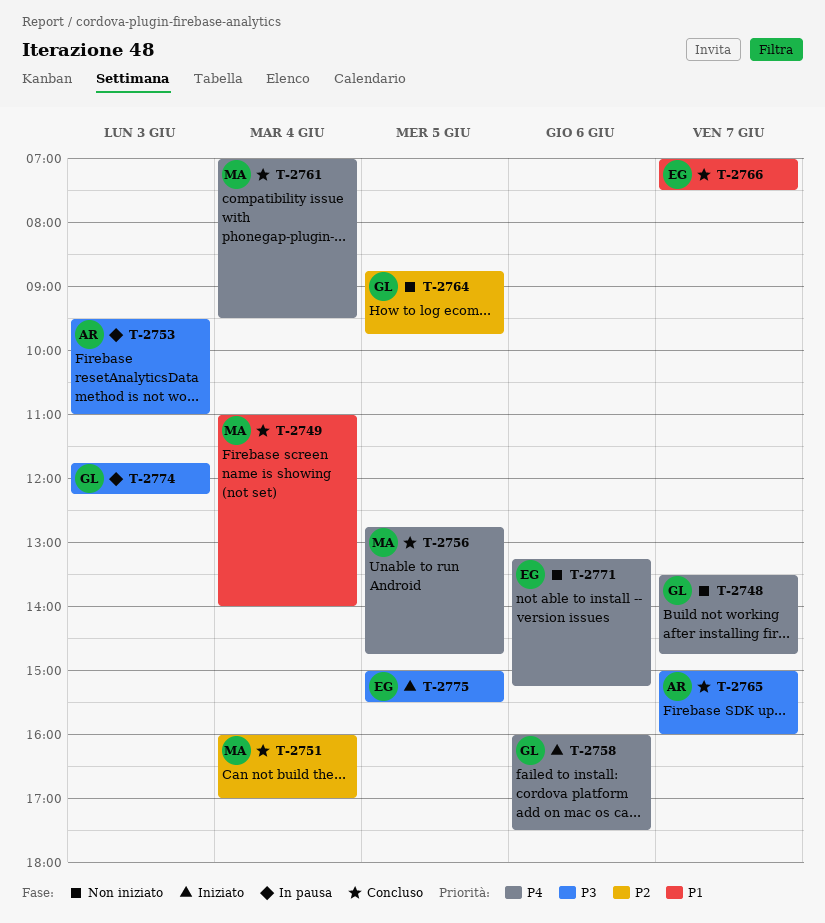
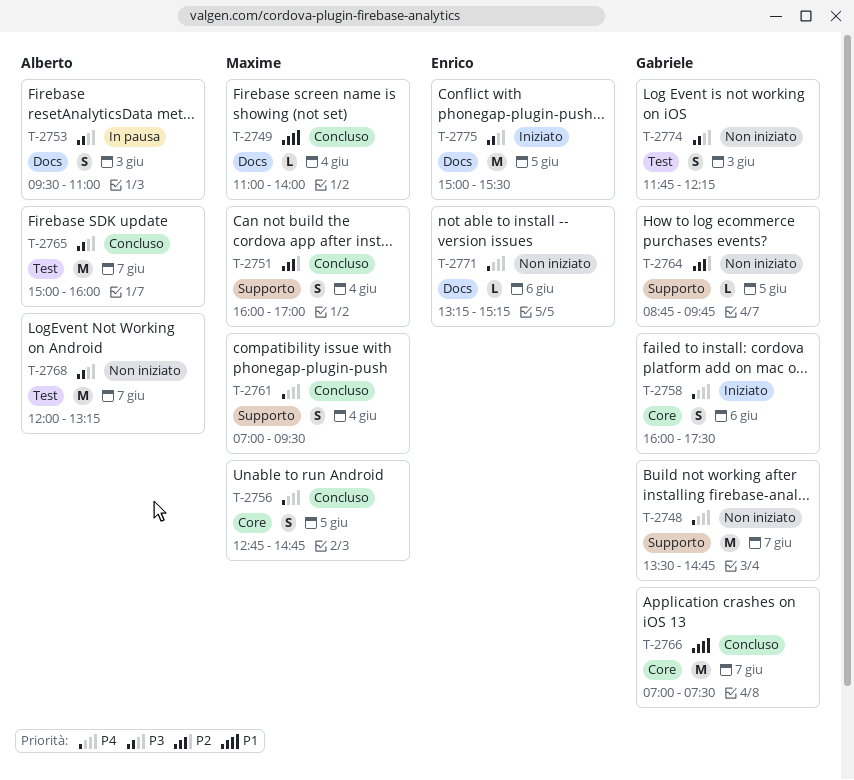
T-2766, owner: Enrico -> Gabriele
T-2768: none -> present
T-2774, status: In pausa -> Non iniziato

